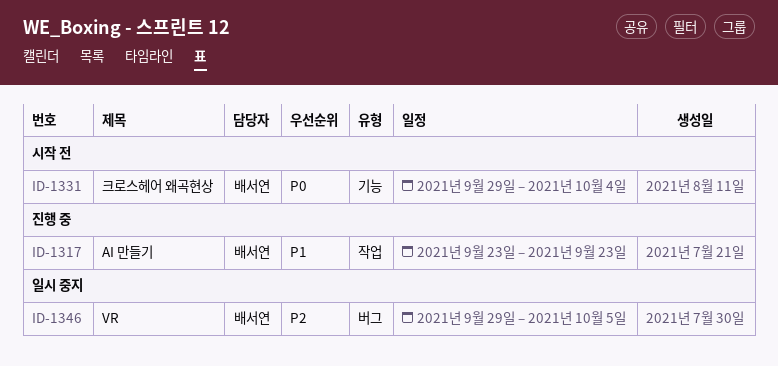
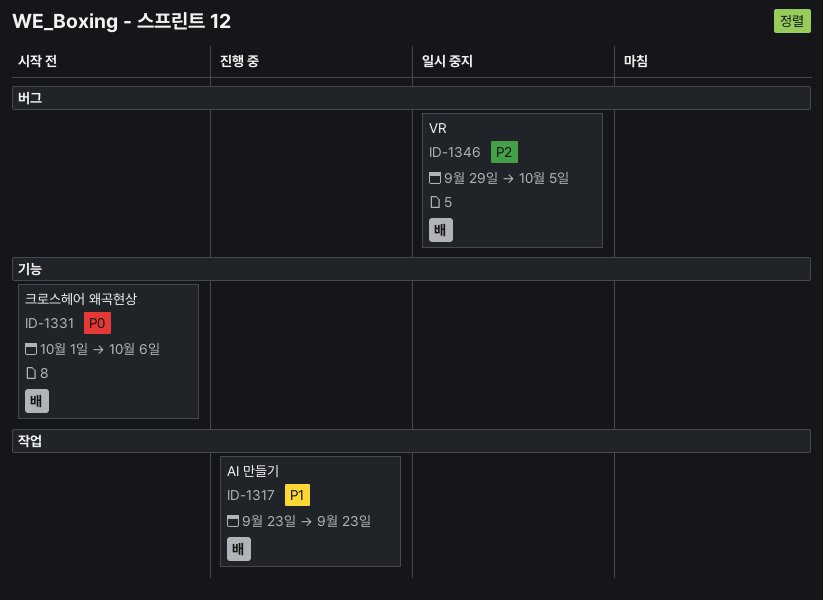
ID-1331, start: Sep 29 -> Oct 1
ID-1331, due: Oct 4 -> Oct 6

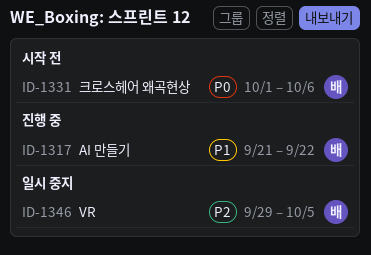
ID-1317, start: Sep 23 -> Sep 21
ID-1317, due: Sep 23 -> Sep 22

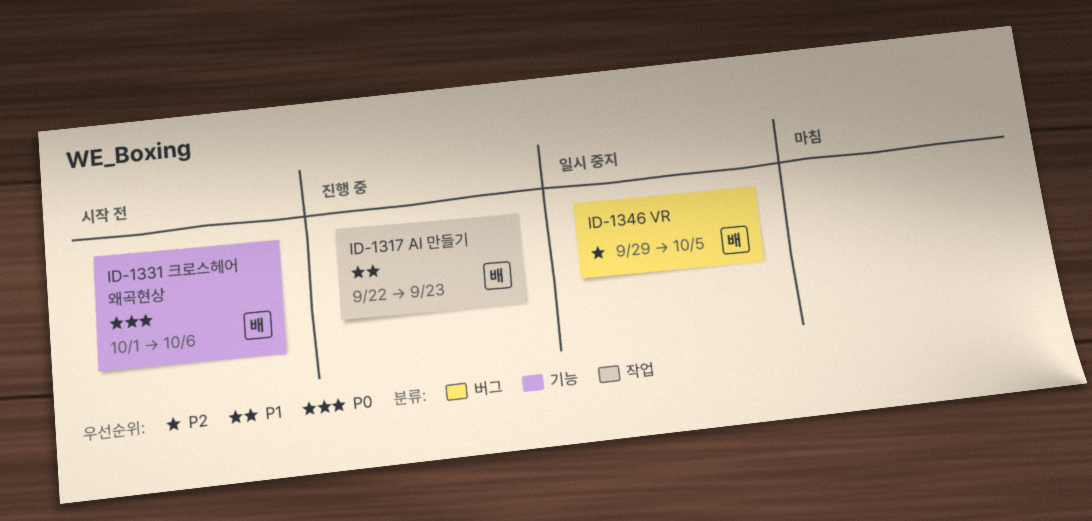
ID-1317, start: Sep 21 -> Sep 22
ID-1317, due: Sep 22 -> Sep 23

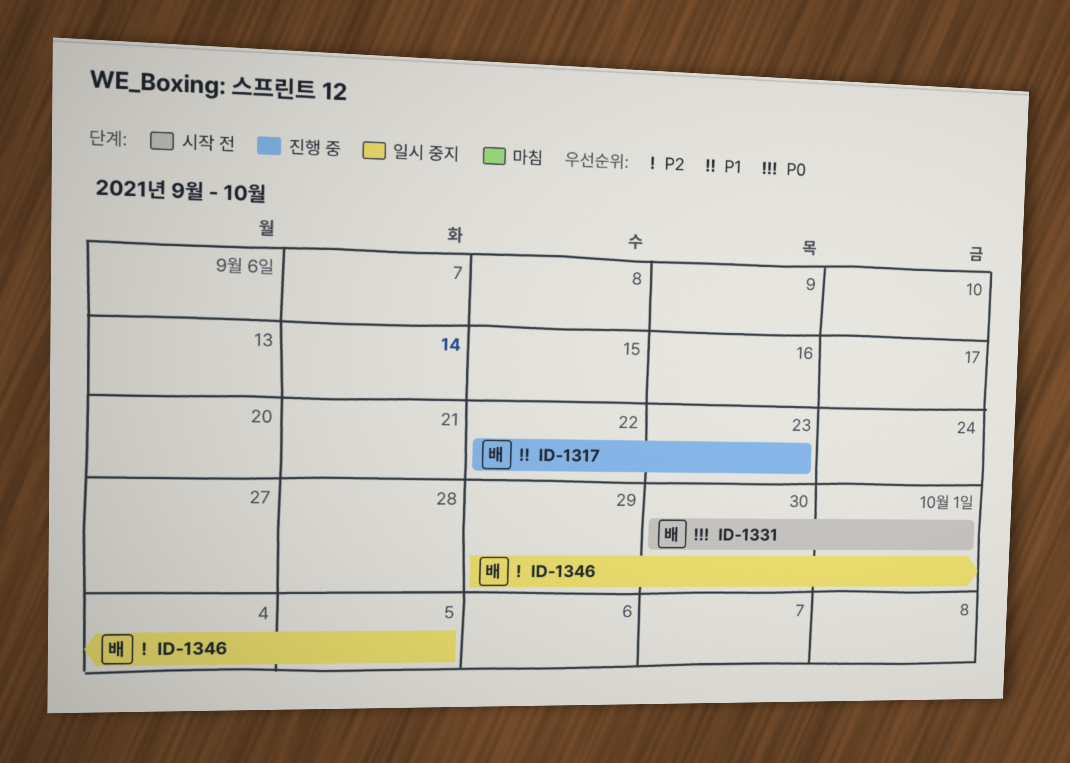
ID-1331, start: Oct 1 -> Sep 30
ID-1331, due: Oct 6 -> Oct 1

